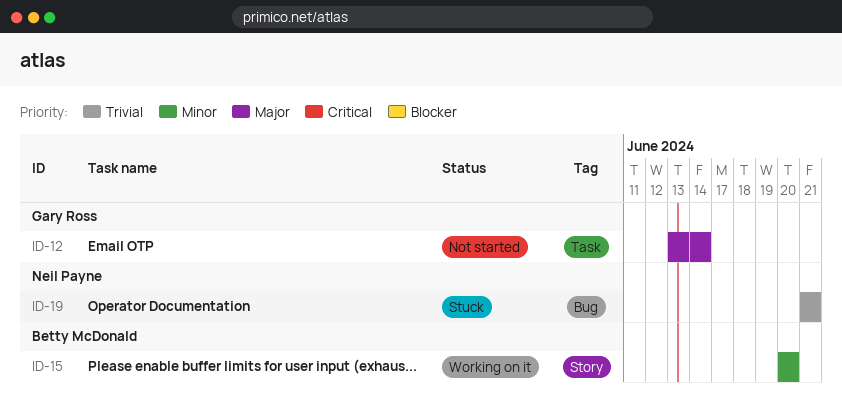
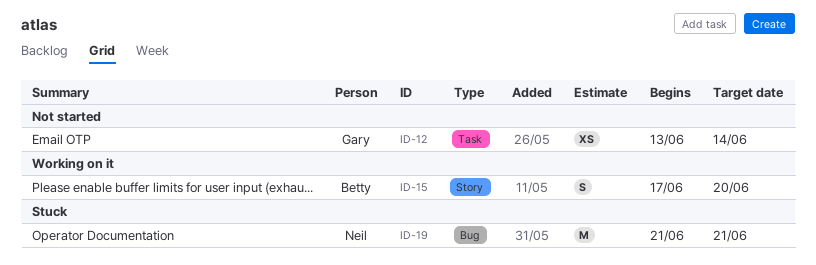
ID-15, start: Jun 20 -> Jun 17

